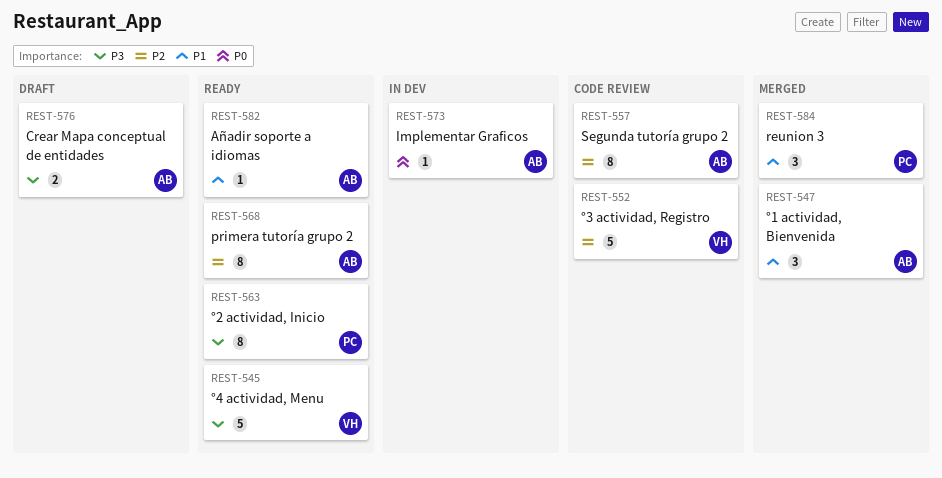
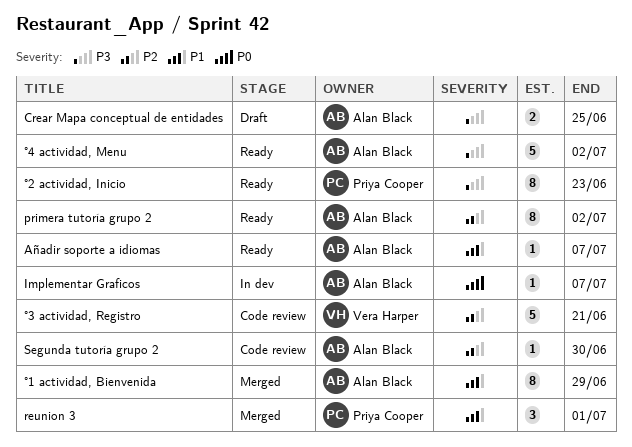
Segunda tutoría grupo 2, estimate: 8 -> 1
°1 actividad, Bienvenida, estimate: 3 -> 8
°4 actividad, Menu, owner: Vera Harper -> Alan Black

